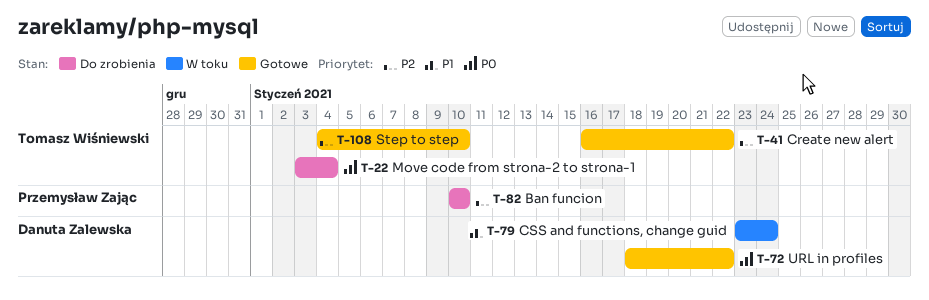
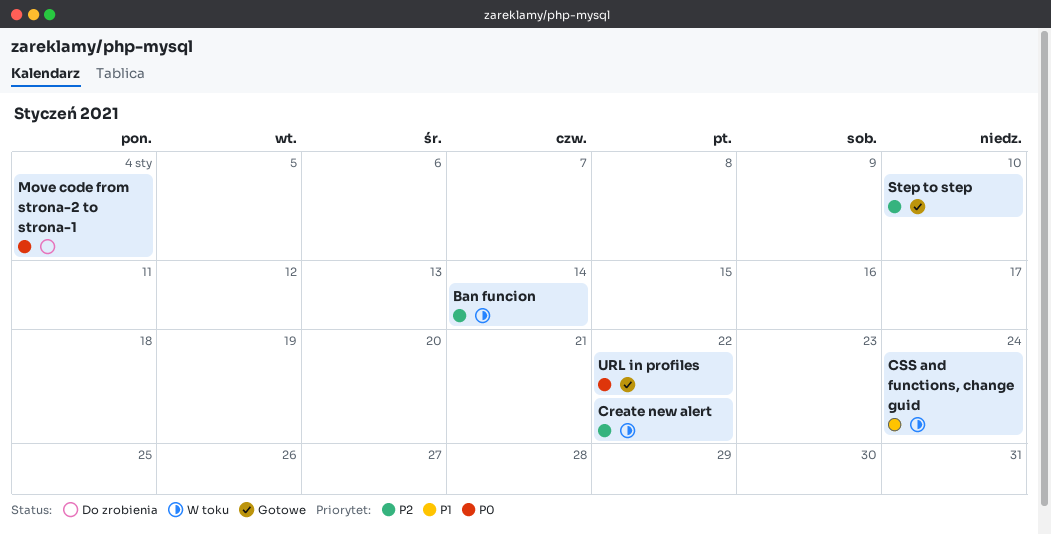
Ban funcion, status: Do zrobienia -> W toku
Ban funcion, due: Jan 10 -> Jan 14
Create new alert, status: Gotowe -> W toku

